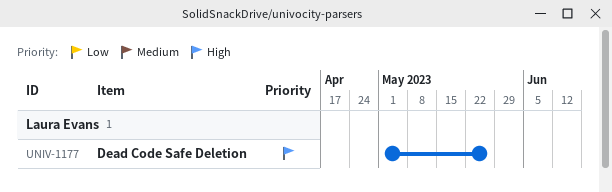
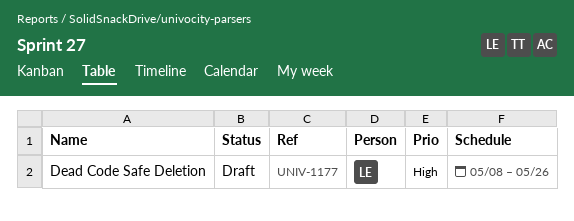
UNIV-1177, start: May 1 -> May 8

